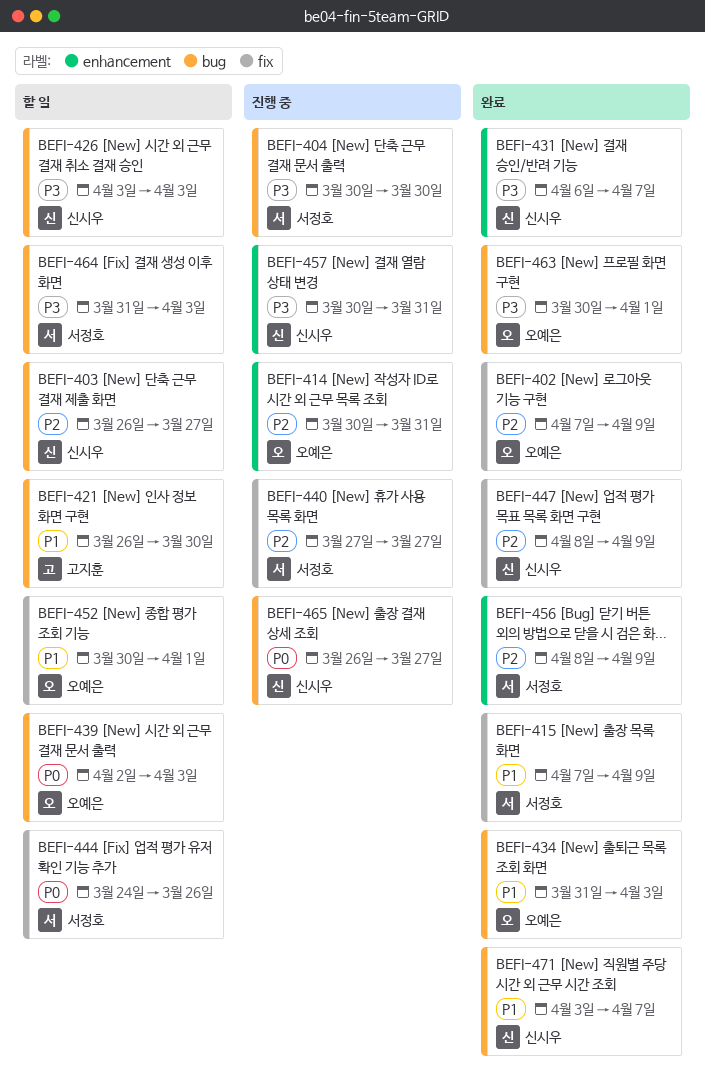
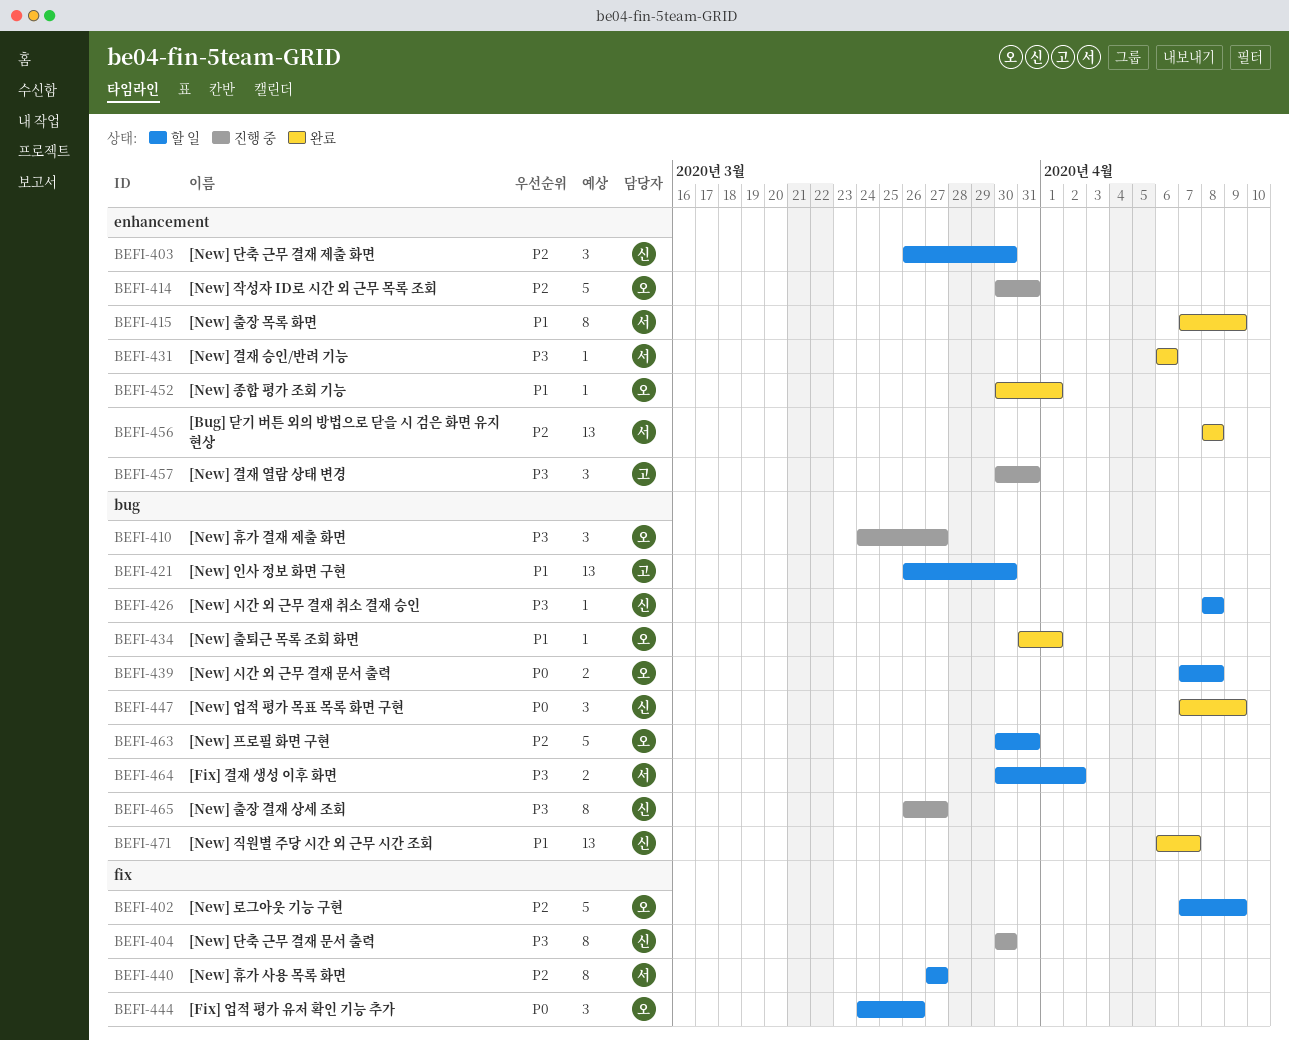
BEFI-402, status: 완료 -> 할 일
BEFI-403, label: bug -> enhancement
BEFI-403, due: Mar 27 -> Mar 30
BEFI-404, owner: 서정호 -> 신시우
BEFI-404, label: bug -> fix
BEFI-410: none -> present
BEFI-415, label: fix -> enhancement
BEFI-426, start: Apr 3 -> Apr 8
BEFI-426, due: Apr 3 -> Apr 8
BEFI-431, owner: 신시우 -> 서정호
BEFI-431, due: Apr 7 -> Apr 6
BEFI-434, due: Apr 3 -> Apr 1
BEFI-439, start: Apr 2 -> Apr 7
BEFI-439, due: Apr 3 -> Apr 8
BEFI-440, status: 진행 중 -> 할 일
BEFI-444, owner: 서정호 -> 오예은
BEFI-447, priority: P2 -> P0
BEFI-447, label: fix -> bug
BEFI-447, start: Apr 8 -> Apr 7
BEFI-452, status: 할 일 -> 완료
BEFI-452, label: fix -> enhancement
BEFI-456, due: Apr 9 -> Apr 8
BEFI-457, owner: 신시우 -> 고지훈
BEFI-463, status: 완료 -> 할 일
BEFI-463, priority: P3 -> P2
BEFI-463, due: Apr 1 -> Mar 31
BEFI-464, start: Mar 31 -> Mar 30
BEFI-464, due: Apr 3 -> Apr 2
BEFI-465, priority: P0 -> P3
BEFI-471, start: Apr 3 -> Apr 6

